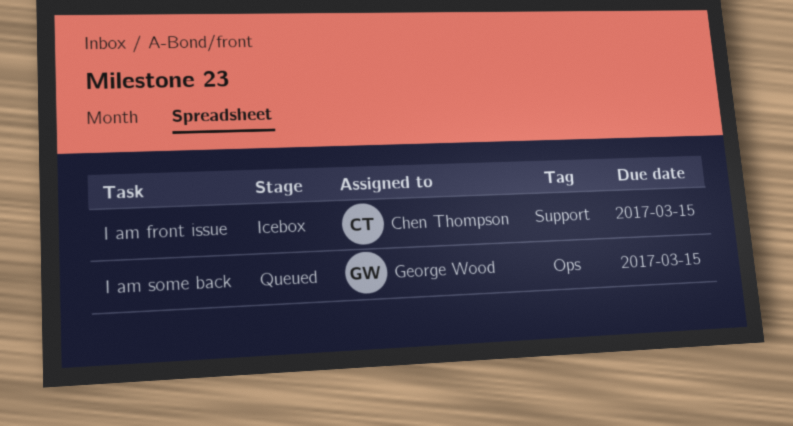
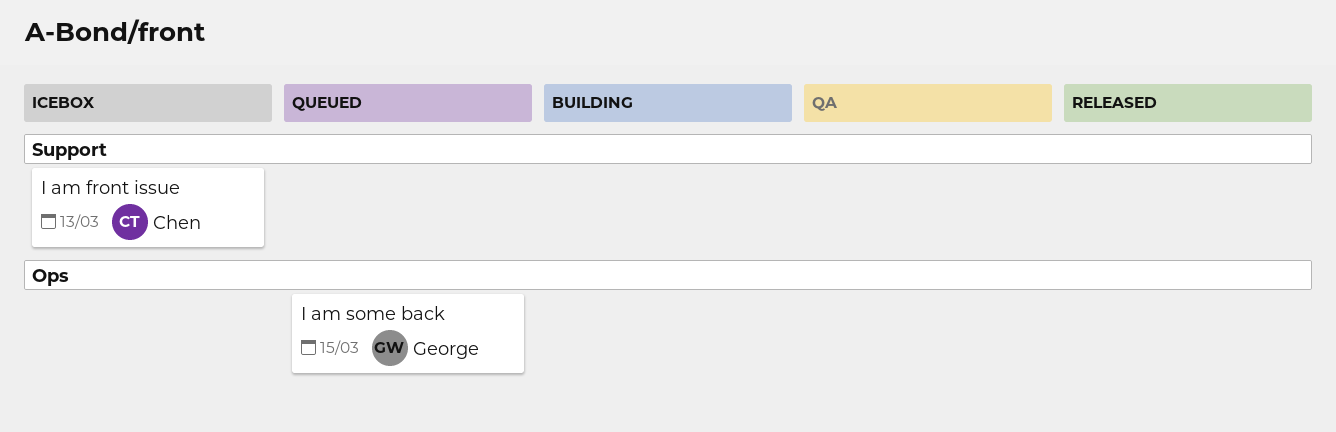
I am front issue, due: Mar 15 -> Mar 13

